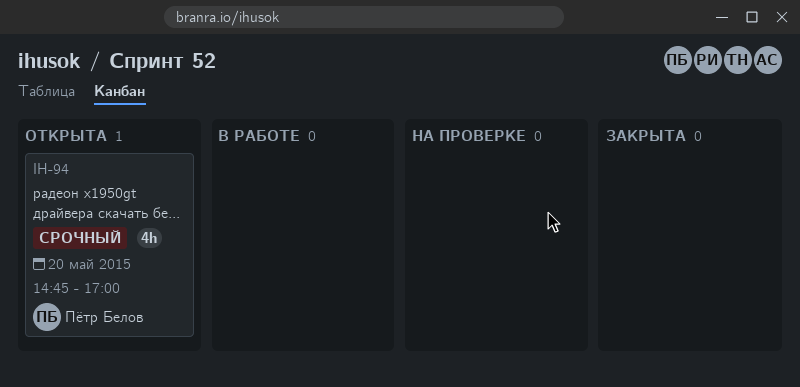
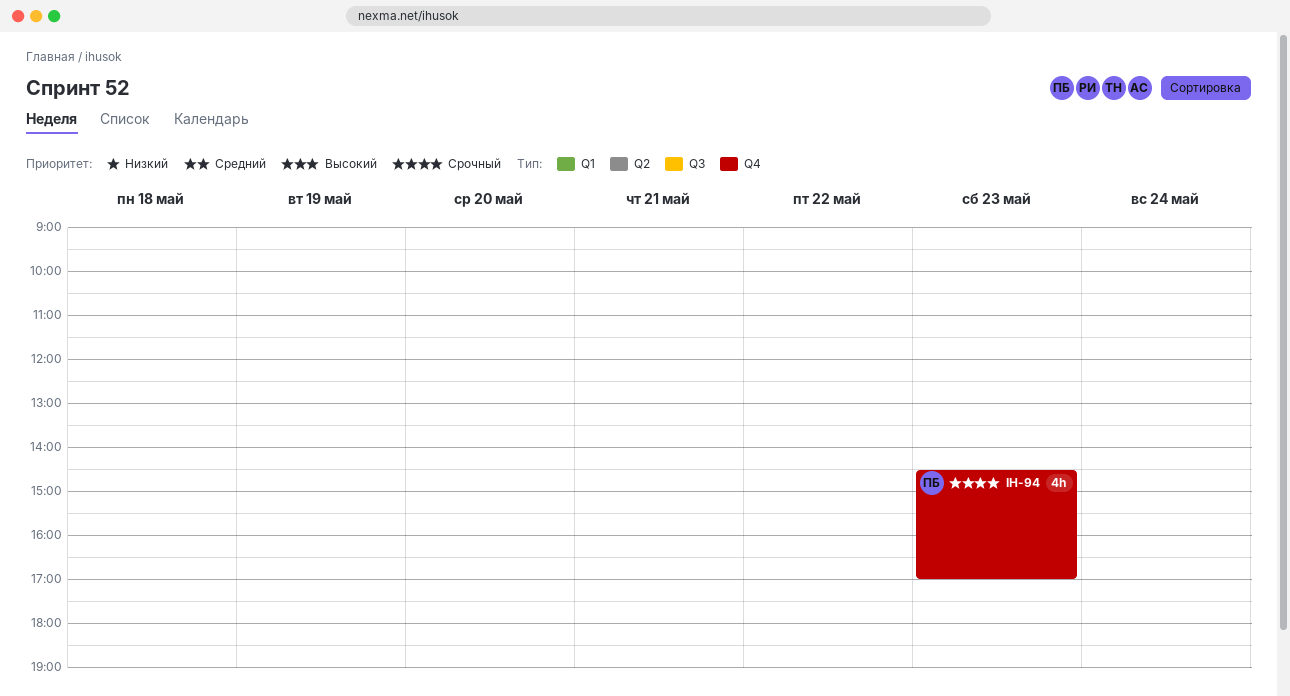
IH-94, day: May 20 -> May 23
IH-94, begins: 14:45 -> 14:30

